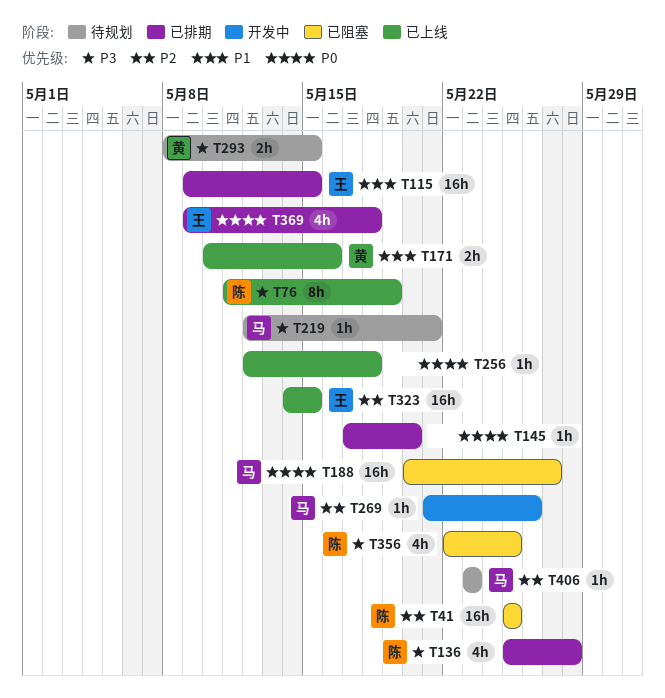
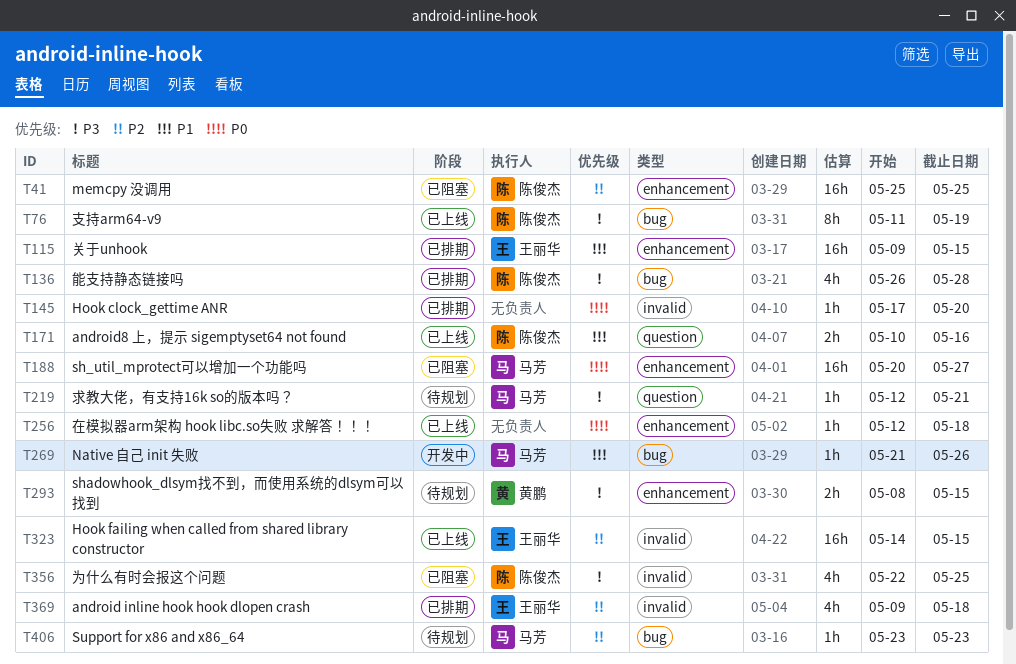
T136, start: May 25 -> May 26
T171, owner: 黄鹏 -> 陈俊杰
T269, priority: P2 -> P1
T369, priority: P0 -> P2

